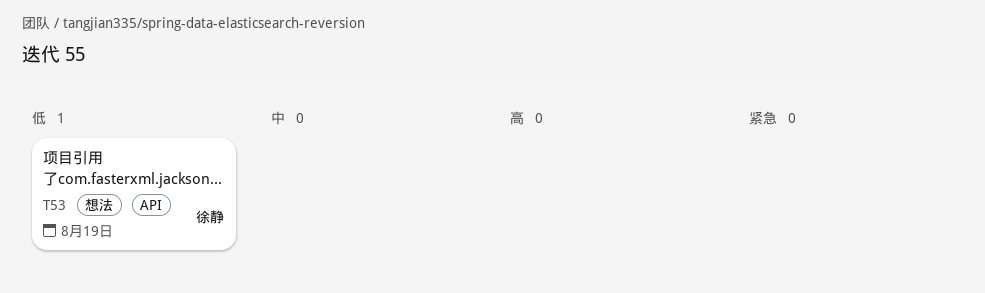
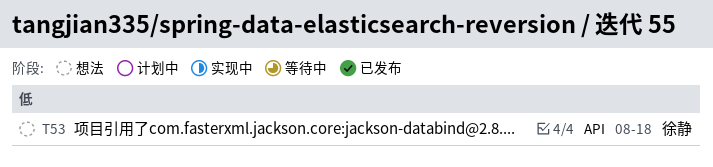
T53, due: Aug 19 -> Aug 18

